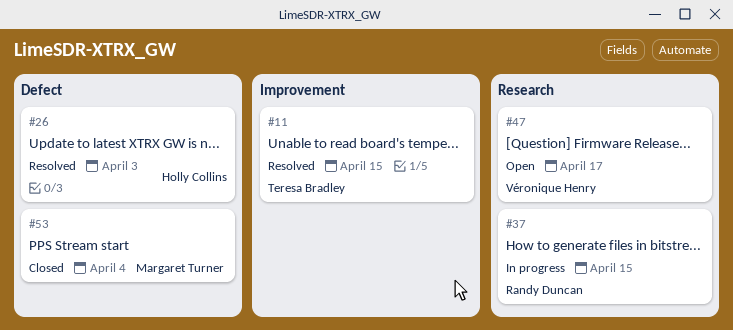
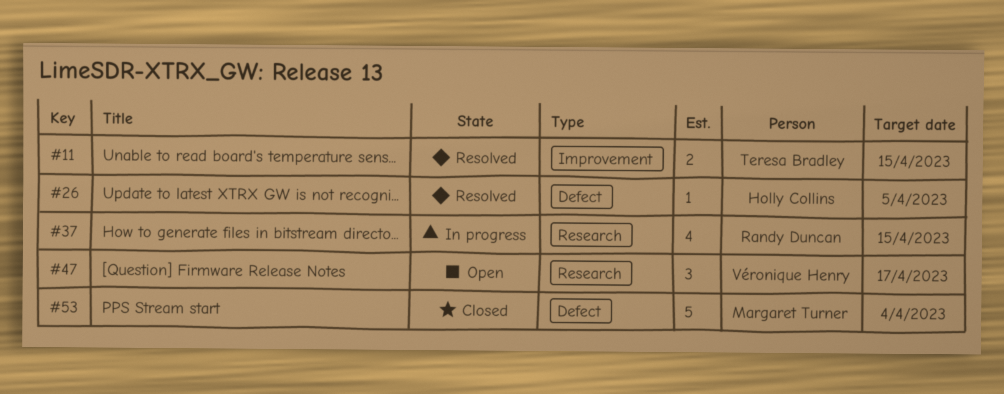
#26, due: Apr 3 -> Apr 5

